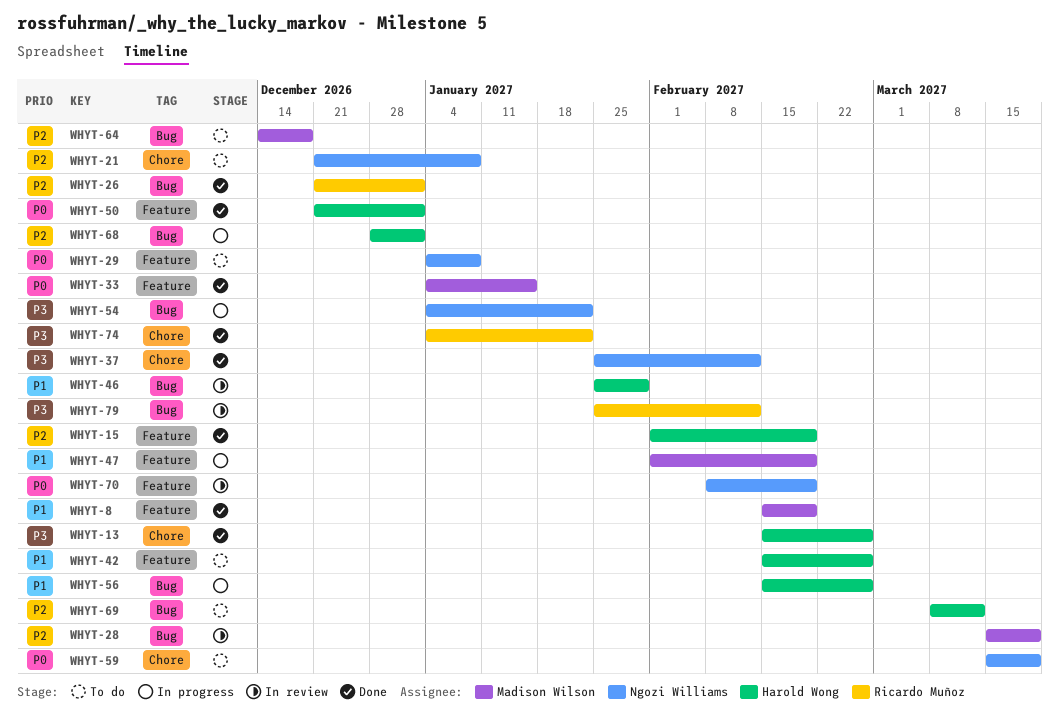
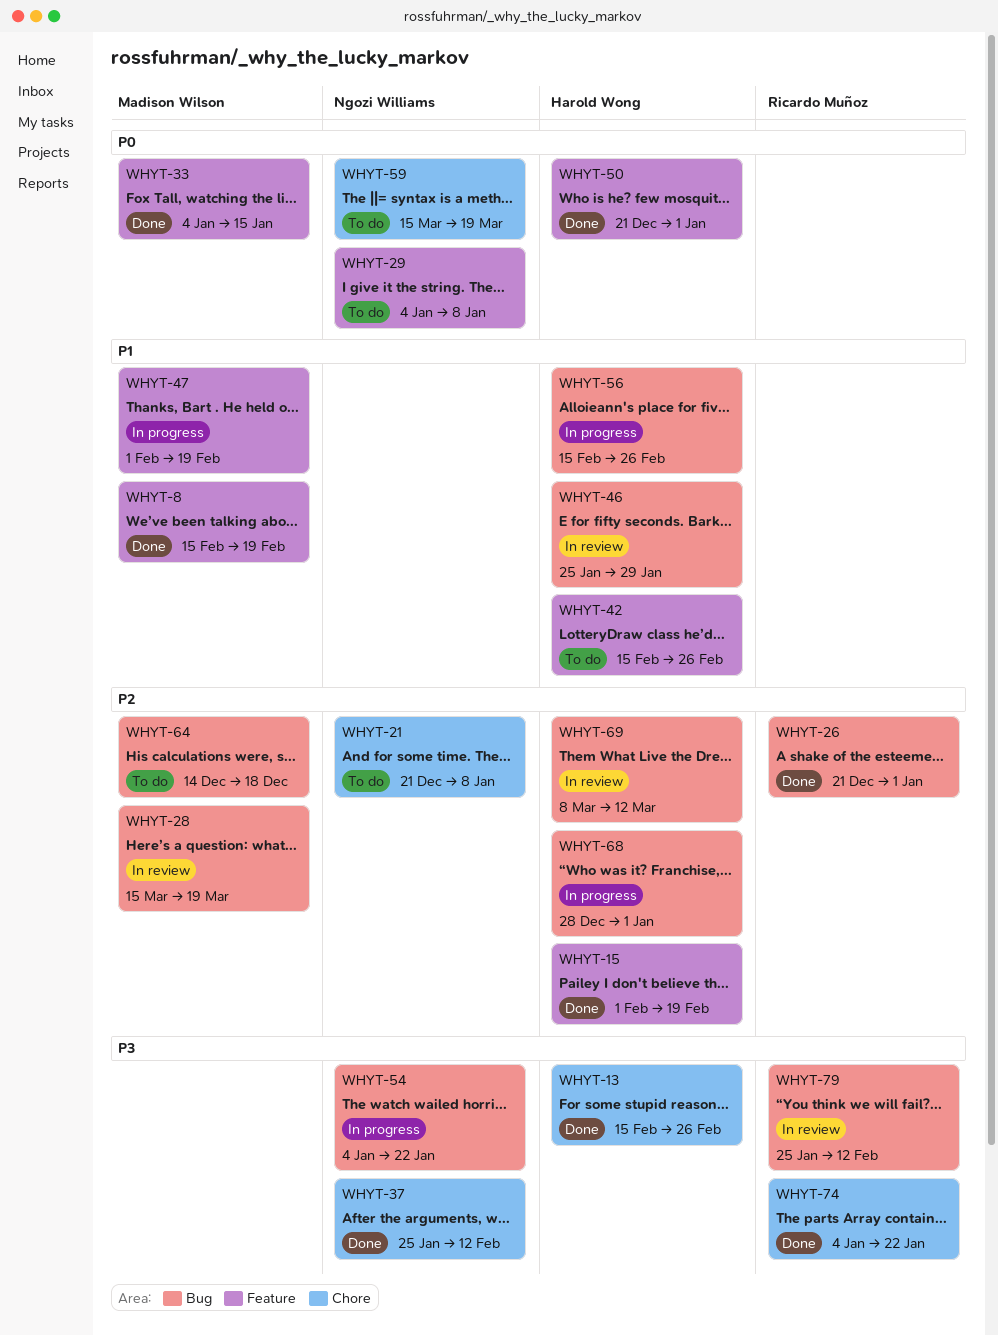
WHYT-69, status: To do -> In review
WHYT-70: present -> none

